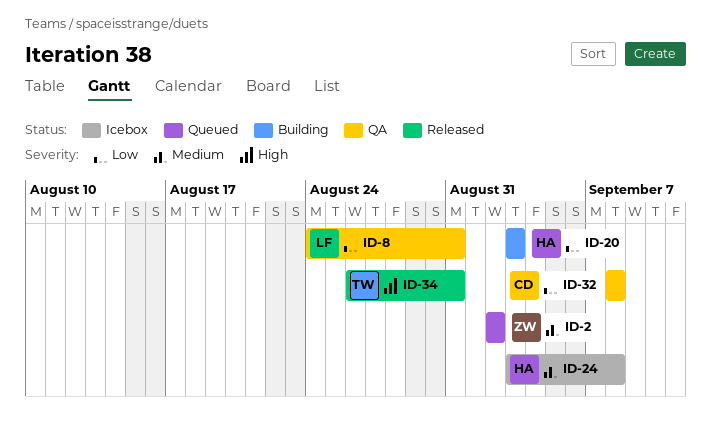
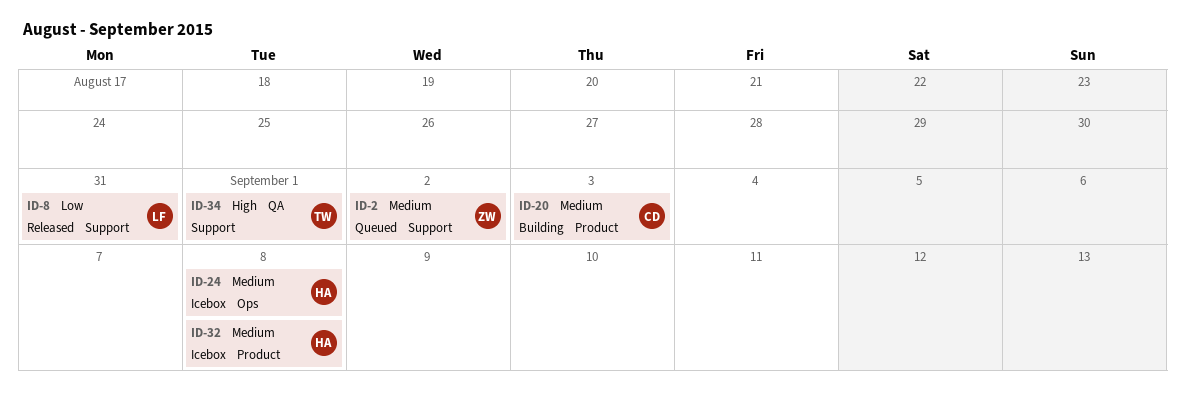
ID-8, status: QA -> Released
ID-20, owner: HA -> CD
ID-20, priority: Low -> Medium
ID-32, status: QA -> Icebox
ID-32, owner: CD -> HA
ID-32, priority: Low -> Medium
ID-34, status: Released -> QA
ID-34, due: Aug 31 -> Sep 1

